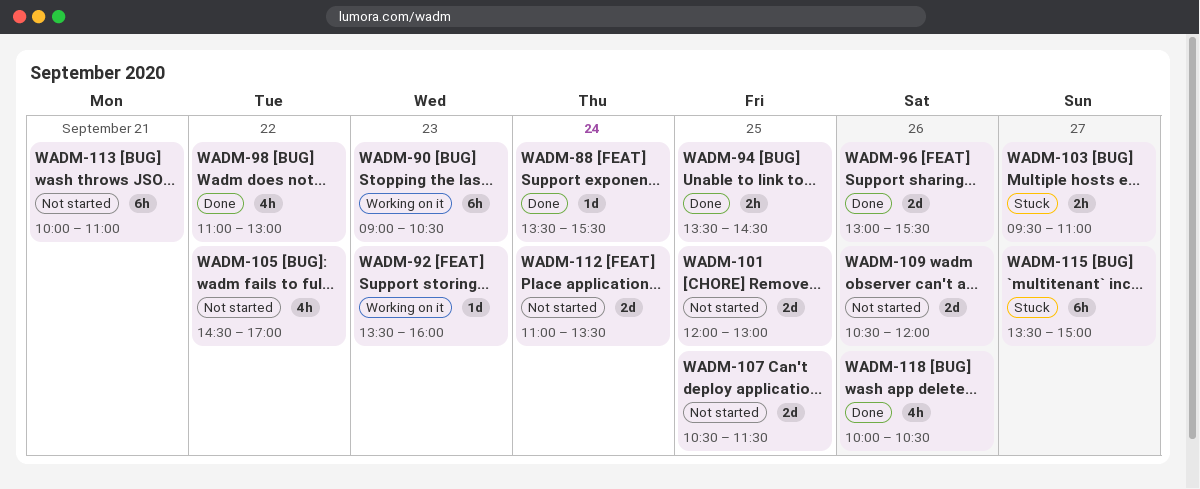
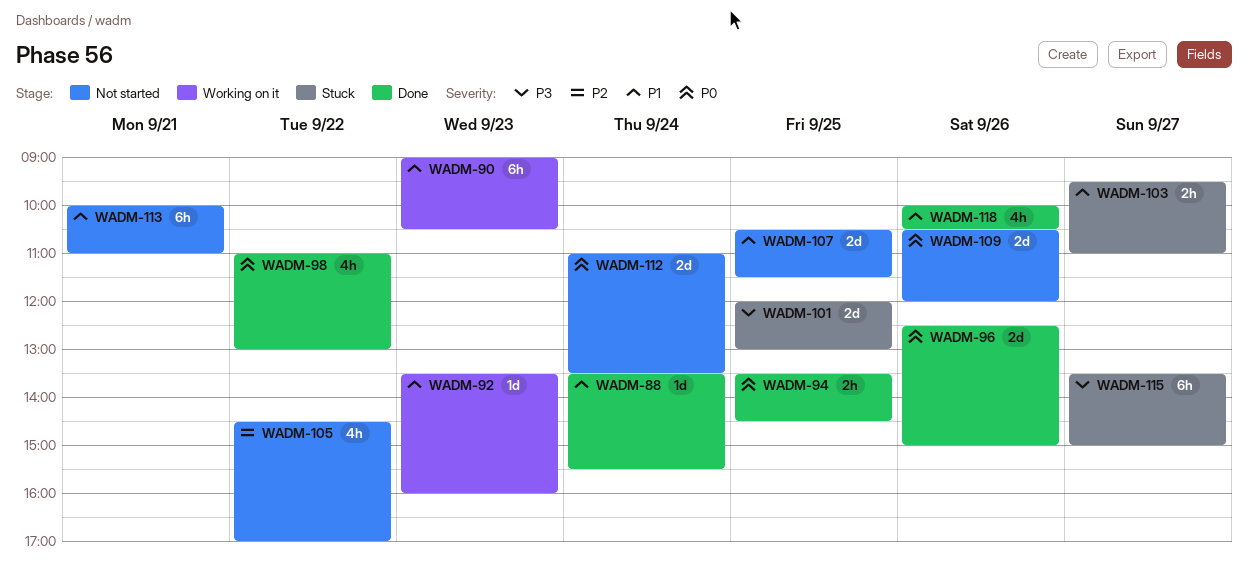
WADM-96, begins: 13:00 -> 12:30
WADM-96, ends: 15:30 -> 15:00
WADM-101, status: Not started -> Stuck

